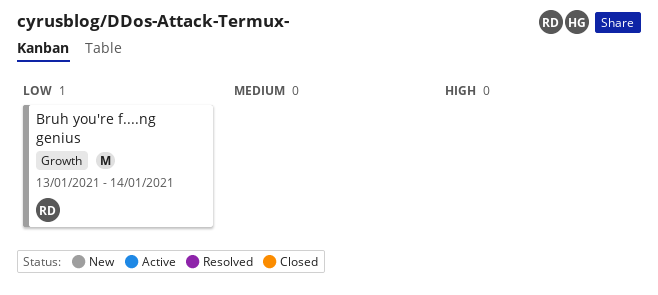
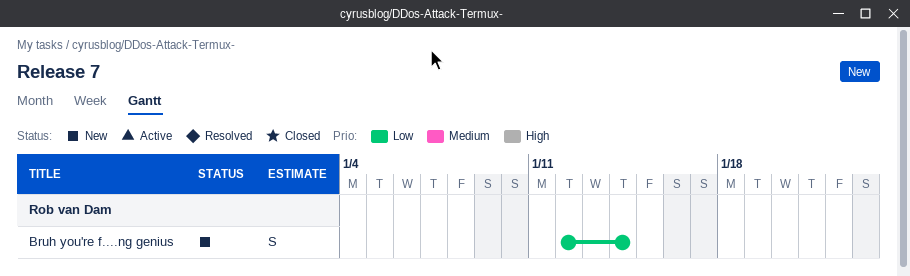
Bruh you're f....ng genius, estimate: M -> S
Bruh you're f....ng genius, start: Jan 13 -> Jan 12

